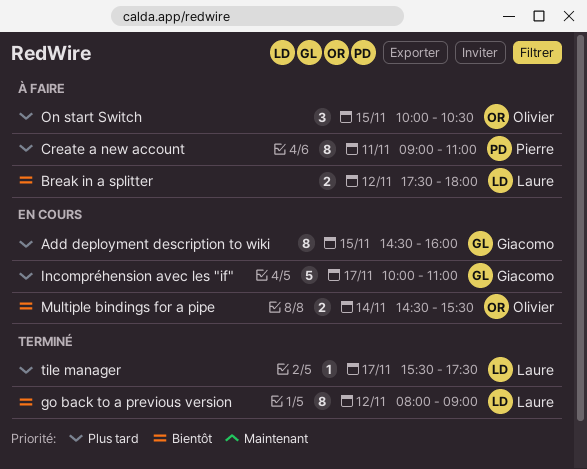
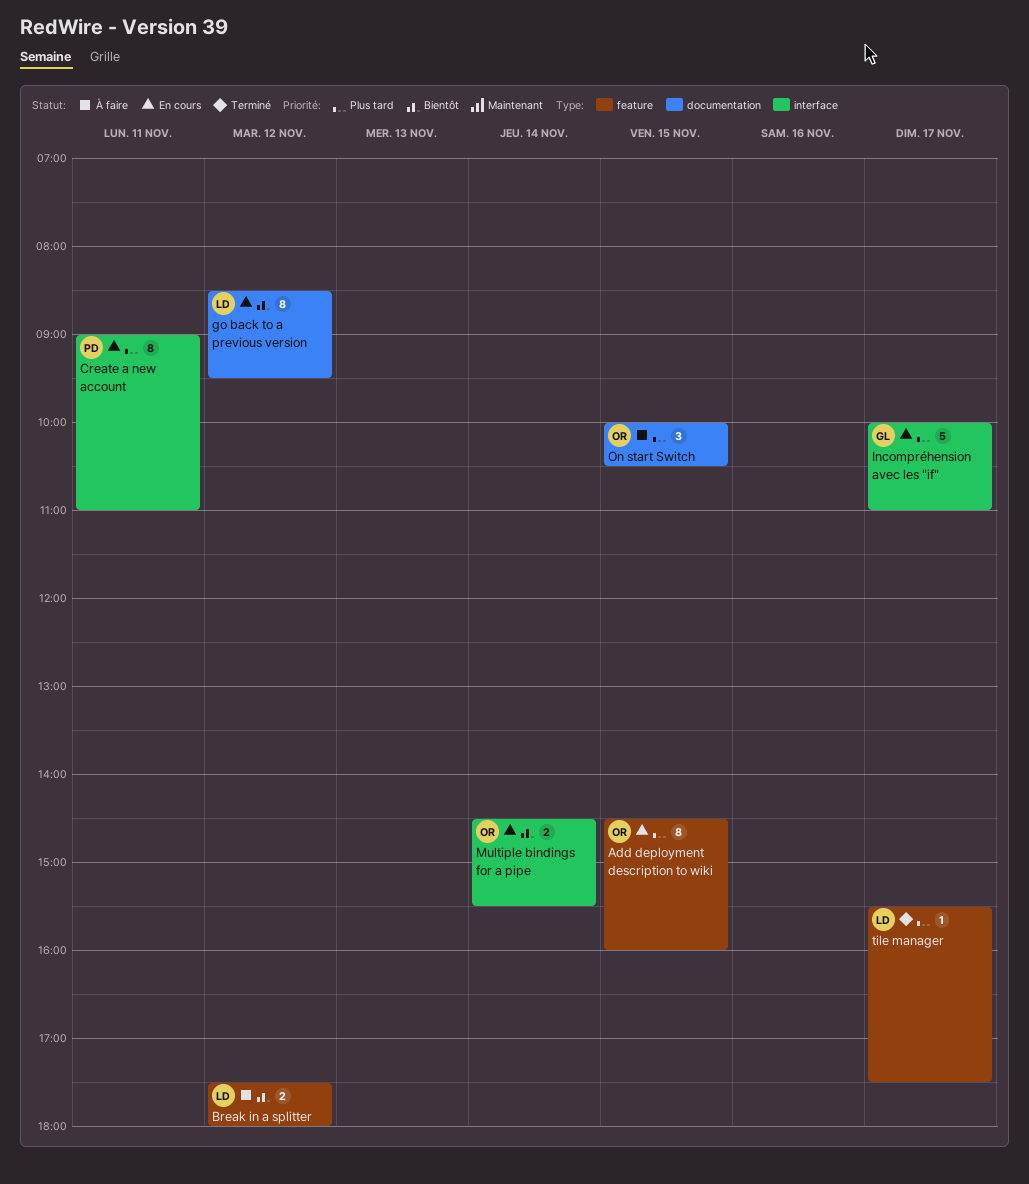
Add deployment description to wiki, owner: Giacomo -> Olivier
Create a new account, status: À faire -> En cours
go back to a previous version, status: Terminé -> En cours
go back to a previous version, begins: 08:00 -> 08:30
go back to a previous version, ends: 09:00 -> 09:30

